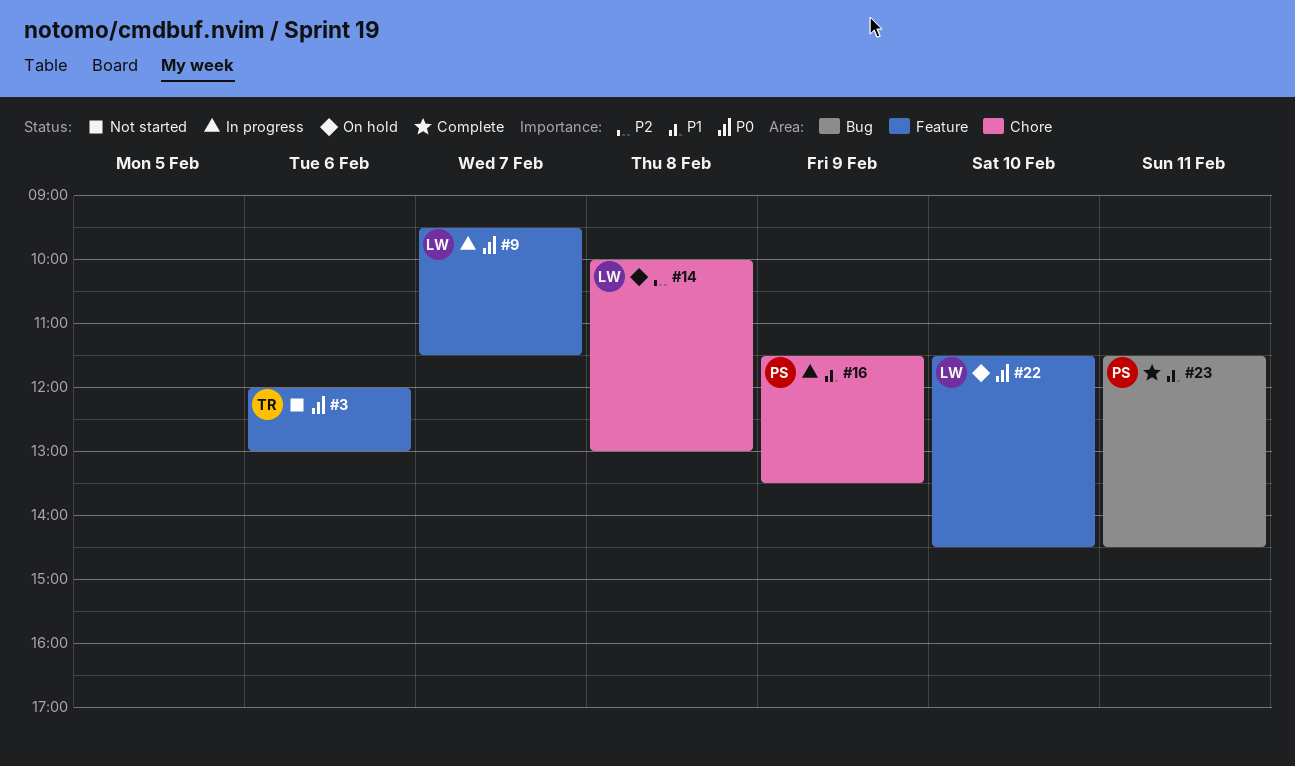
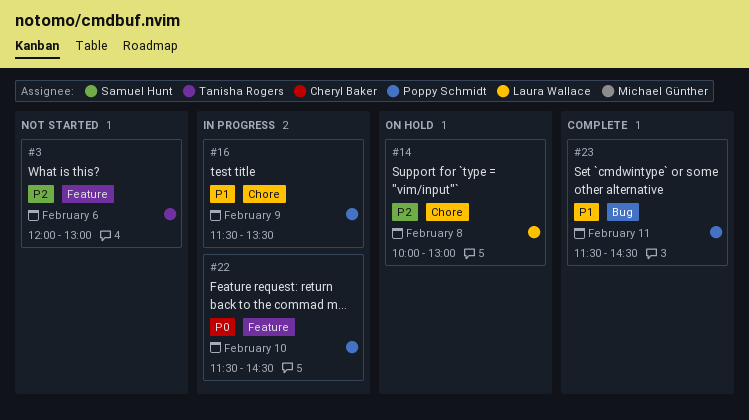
#3, priority: P0 -> P2
#9: present -> none
#22, status: On hold -> In progress
#22, owner: Laura Wallace -> Poppy Schmidt

